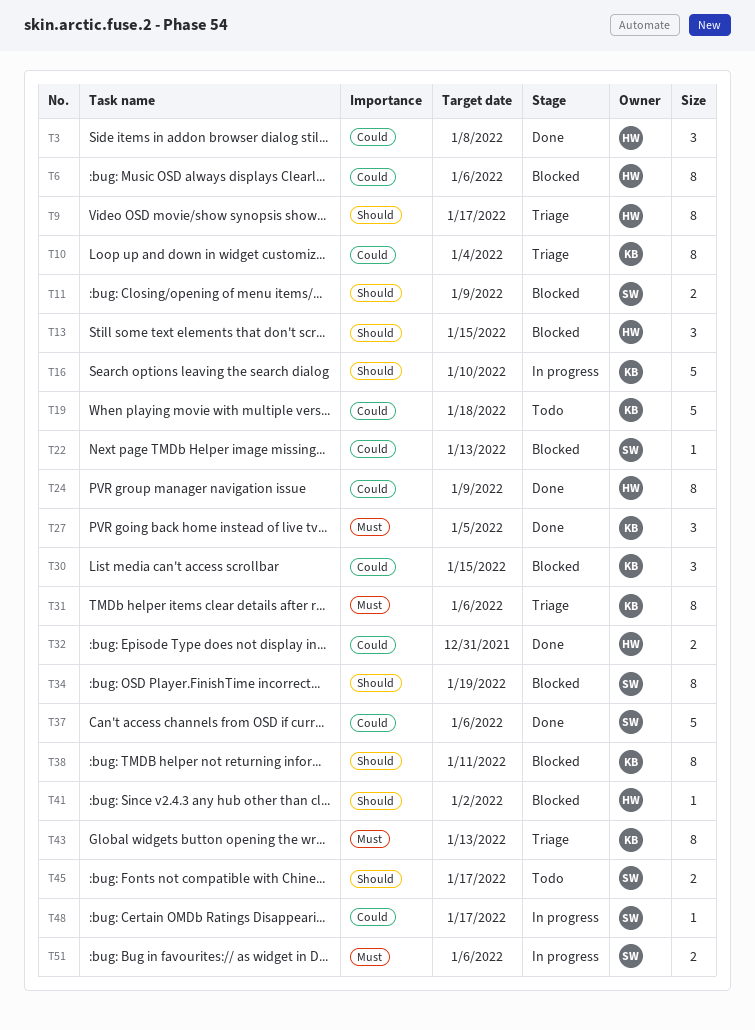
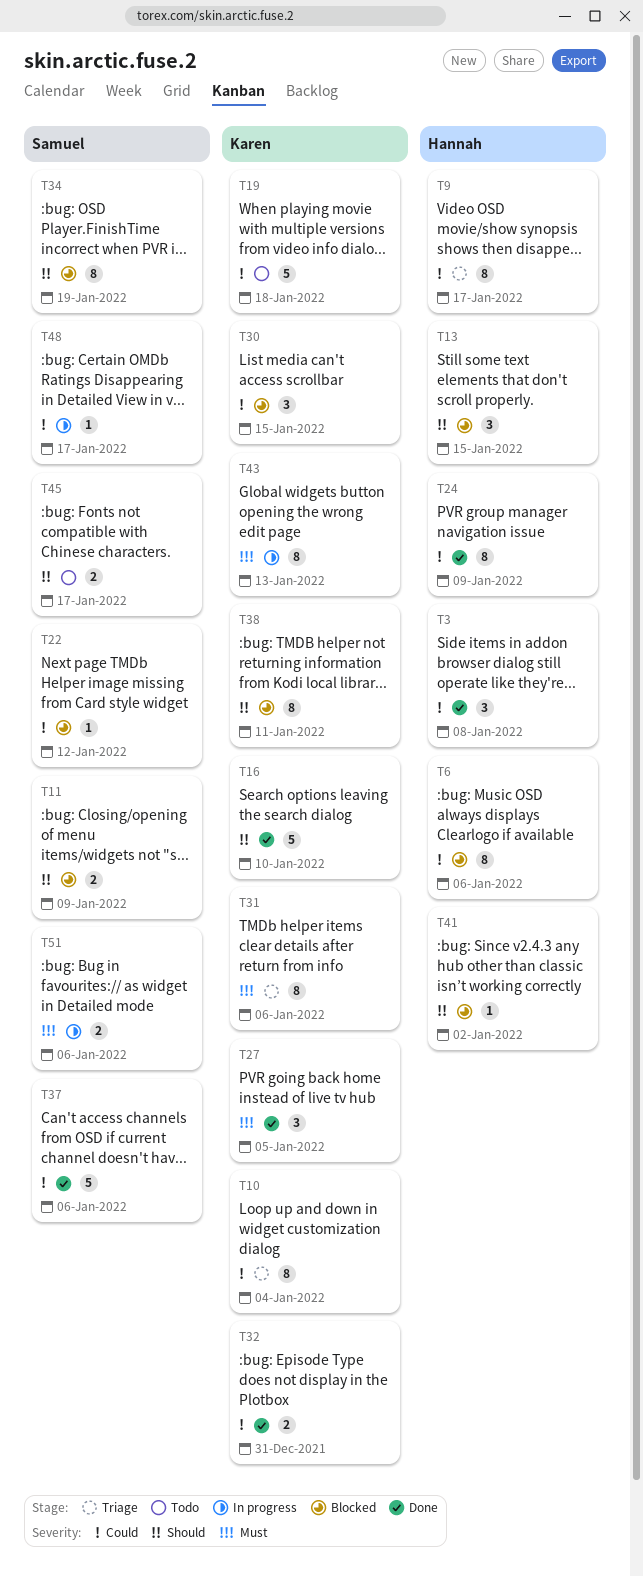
T9, priority: Should -> Could
T16, status: In progress -> Done
T22, due: Jan 13 -> Jan 12
T32, owner: Hannah -> Karen
T43, status: Triage -> In progress

